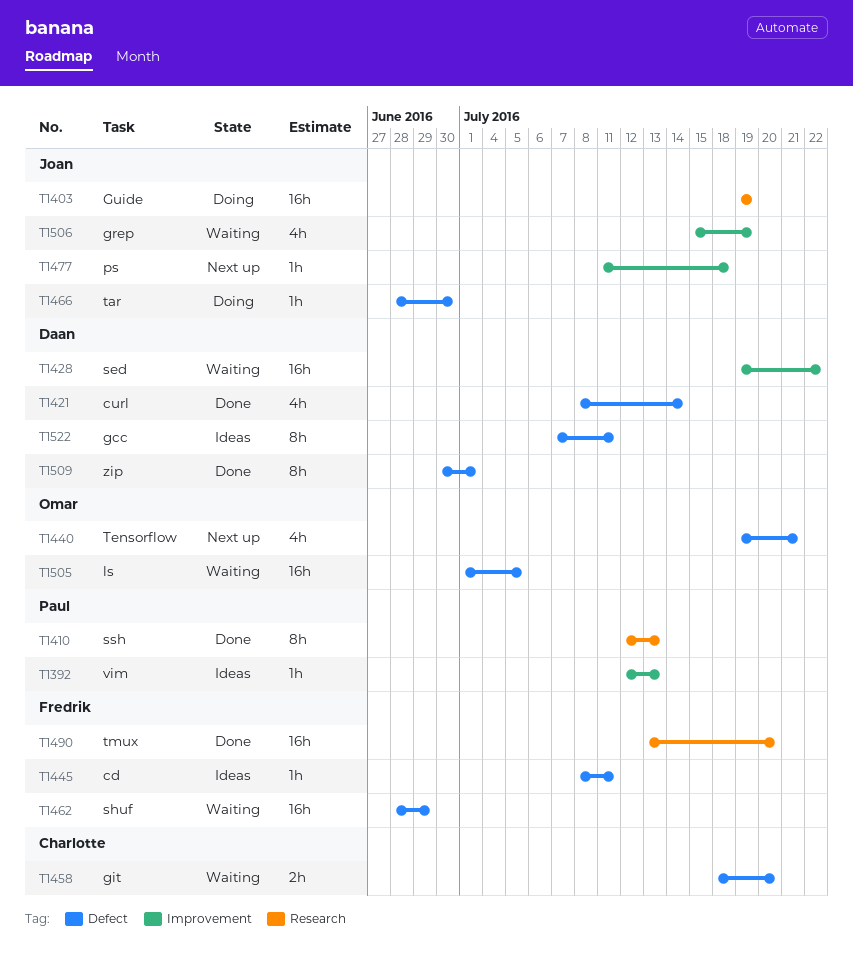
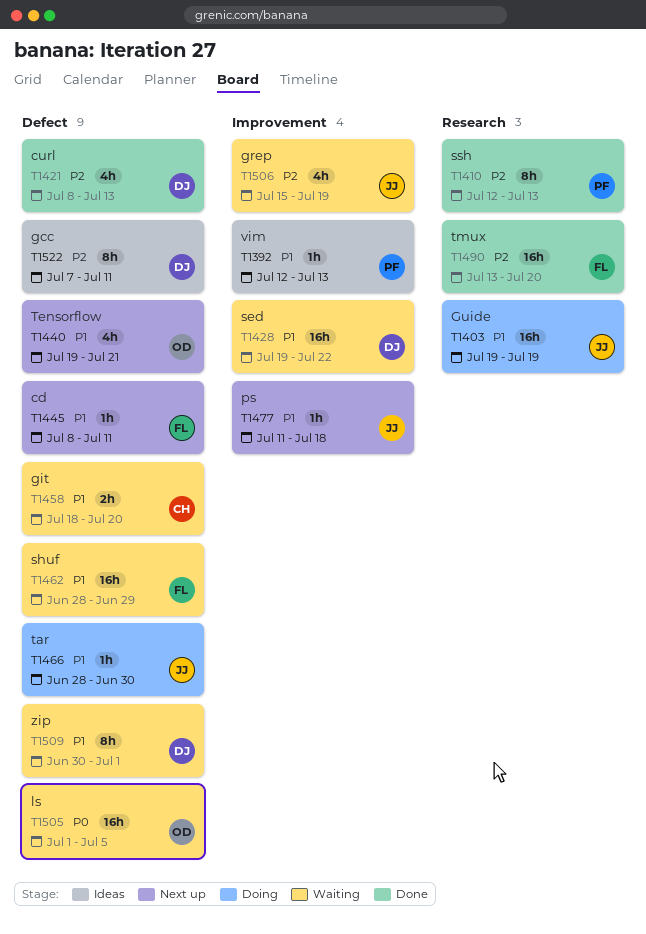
T1421, due: Jul 14 -> Jul 13
T1445, status: Ideas -> Next up
T1509, status: Done -> Waiting

